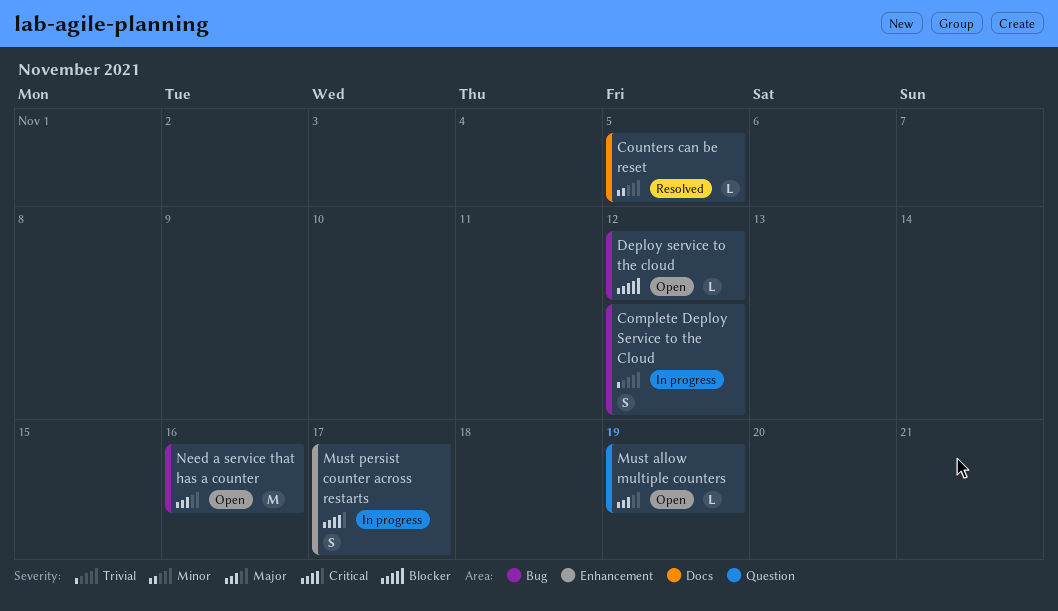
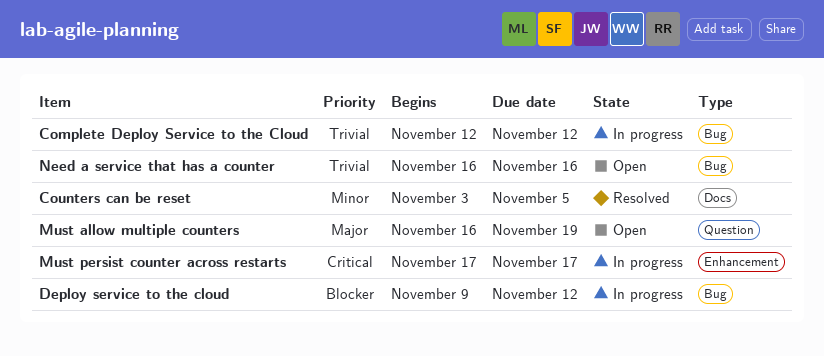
Deploy service to the cloud, status: Open -> In progress
Need a service that has a counter, priority: Major -> Trivial

